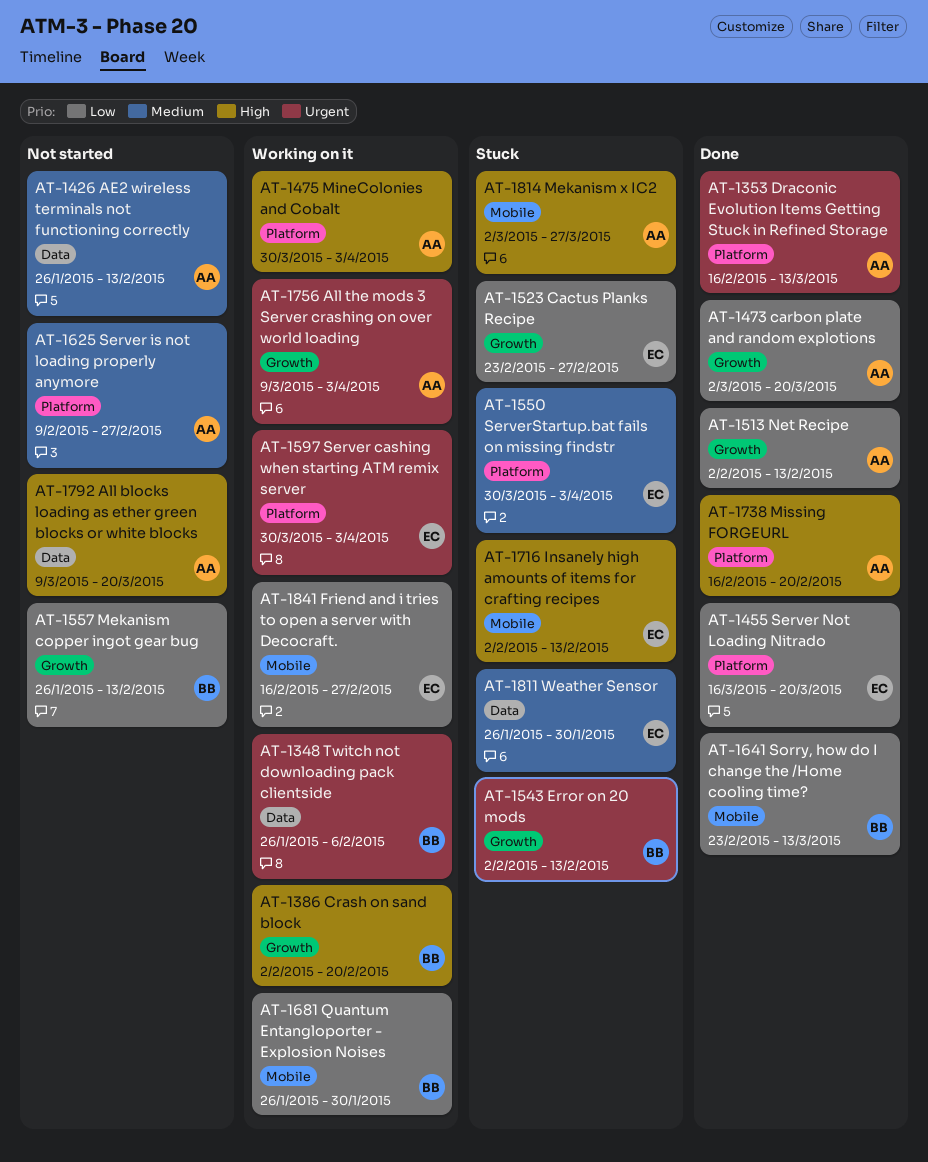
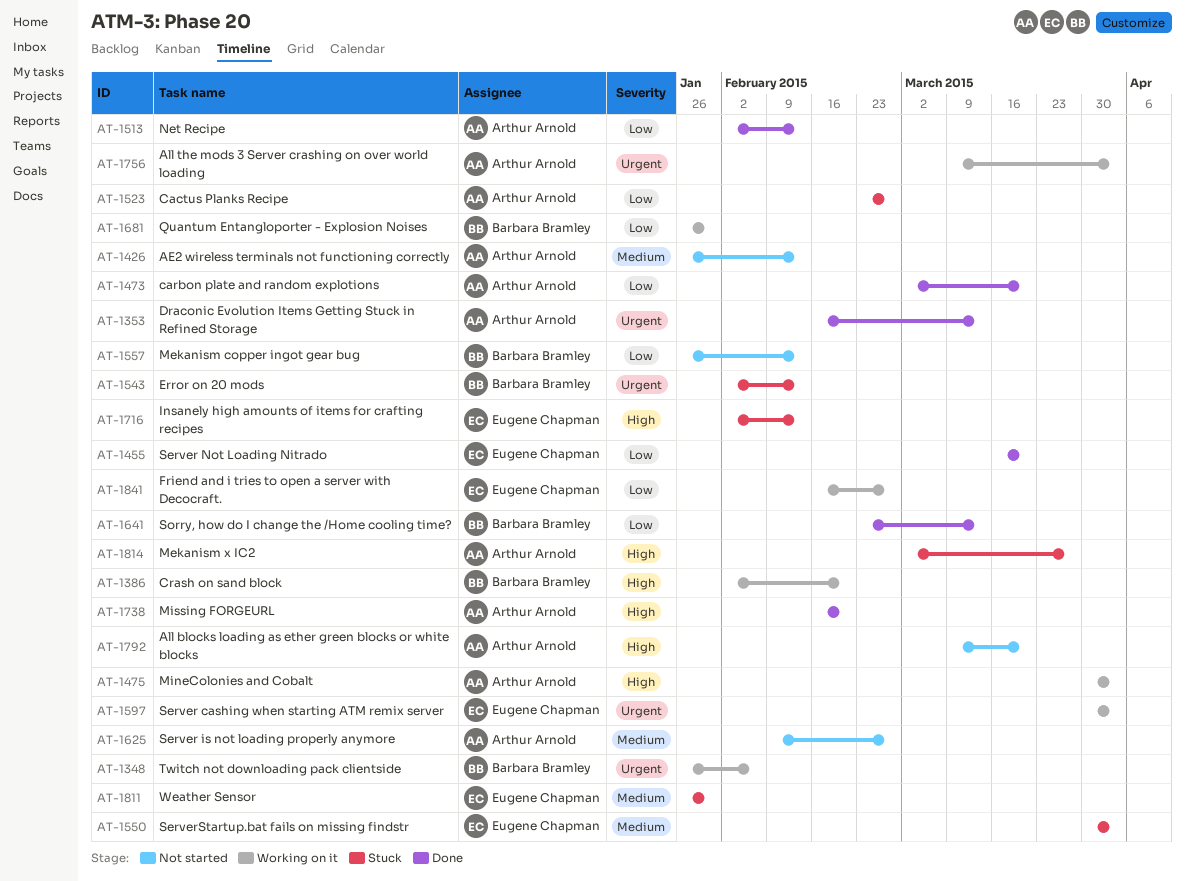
AT-1523, owner: Eugene Chapman -> Arthur Arnold

